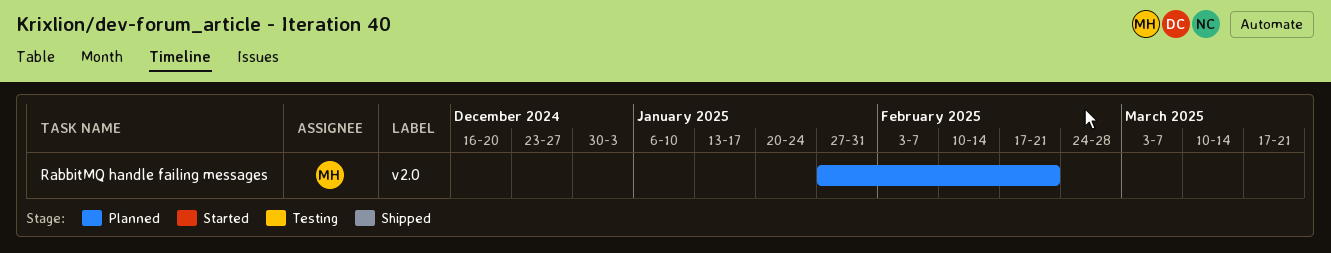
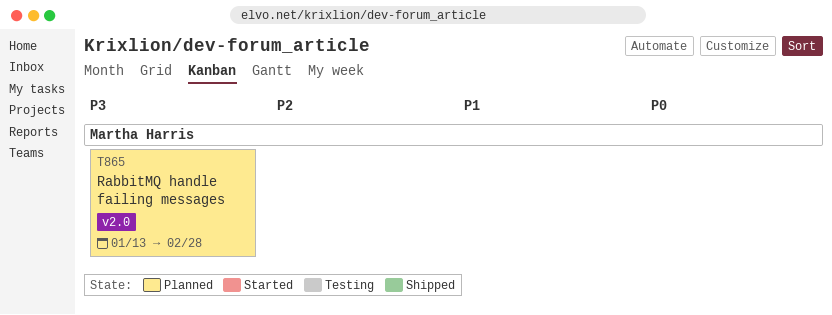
RabbitMQ handle failing messages, start: Jan 27 -> Jan 13
RabbitMQ handle failing messages, due: Feb 21 -> Feb 28

